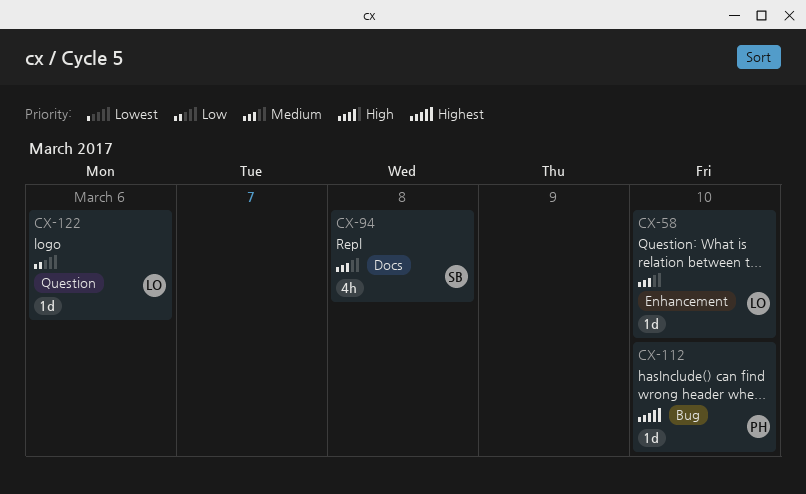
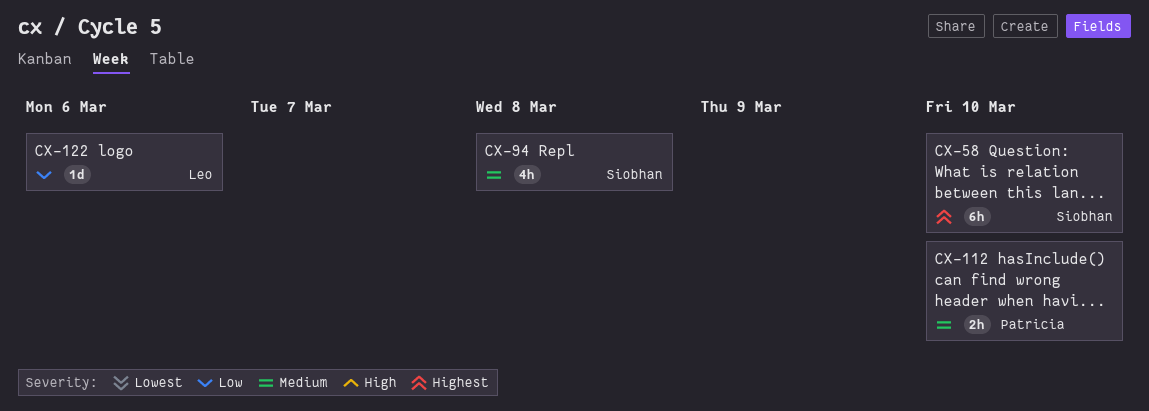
CX-58, owner: Leo -> Siobhan
CX-58, priority: Medium -> Highest
CX-58, estimate: 1d -> 6h
CX-112, priority: Highest -> Medium
CX-112, estimate: 1d -> 2h

